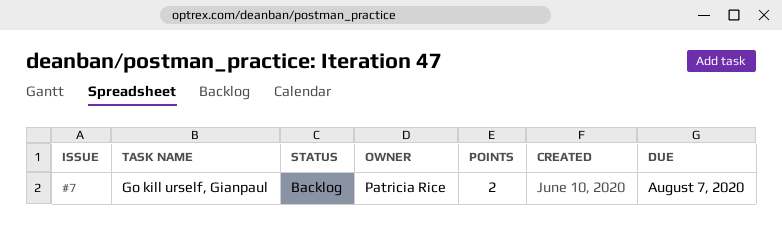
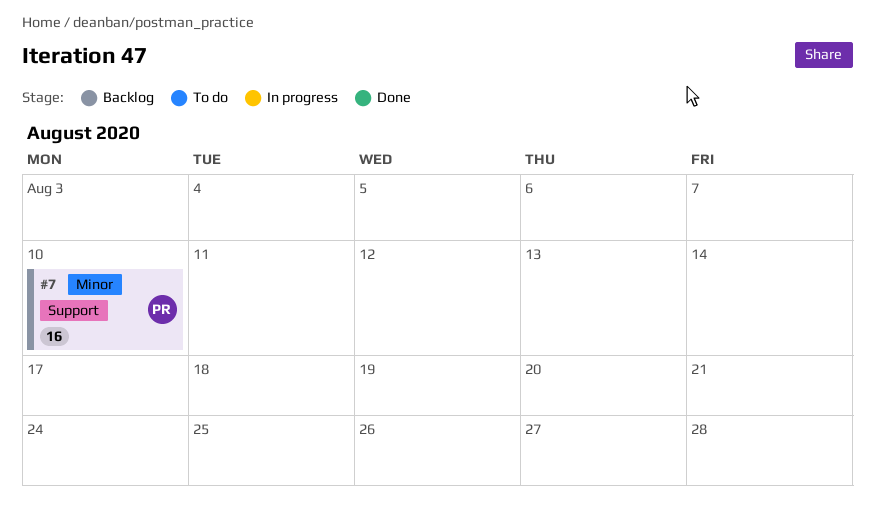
#7, estimate: 2 -> 16
#7, due: Aug 7 -> Aug 10

